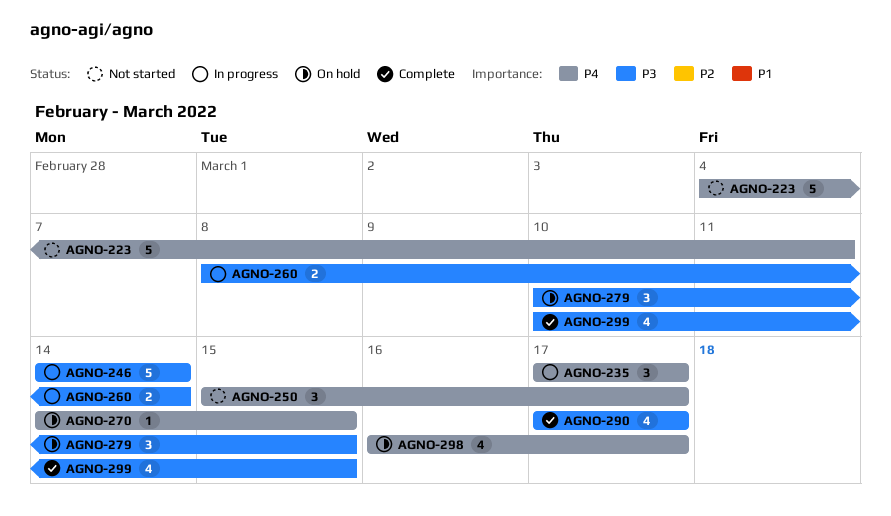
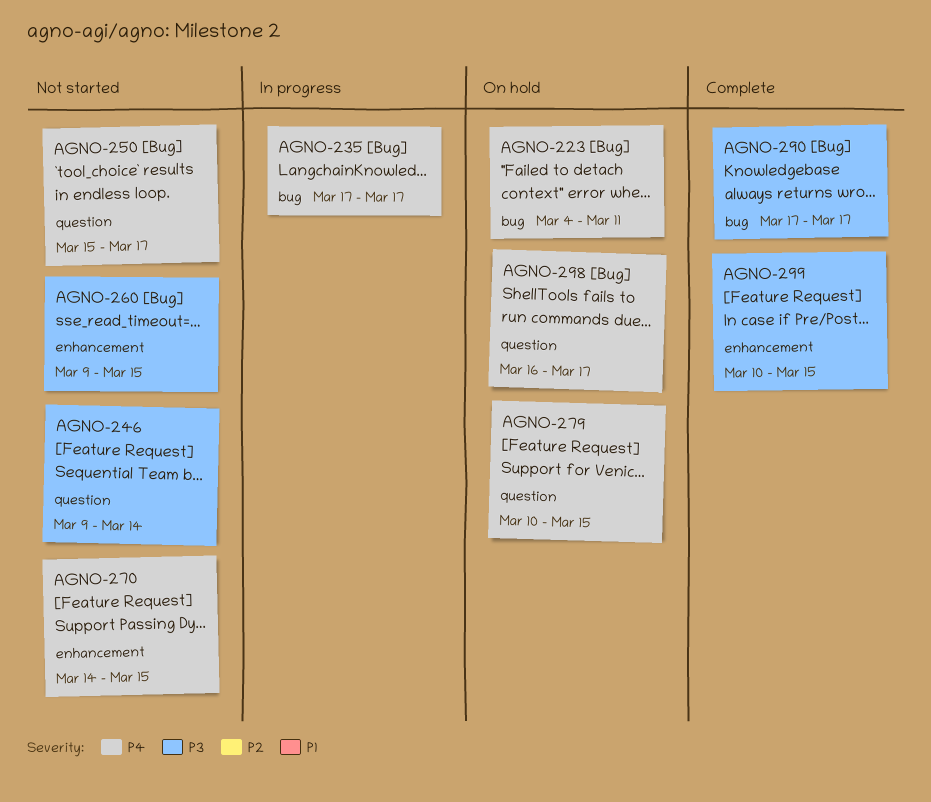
AGNO-223, status: Not started -> On hold
AGNO-246, status: In progress -> Not started
AGNO-246, start: Mar 14 -> Mar 9
AGNO-260, status: In progress -> Not started
AGNO-260, start: Mar 8 -> Mar 9
AGNO-260, due: Mar 14 -> Mar 15
AGNO-270, status: On hold -> Not started
AGNO-279, priority: P3 -> P4

